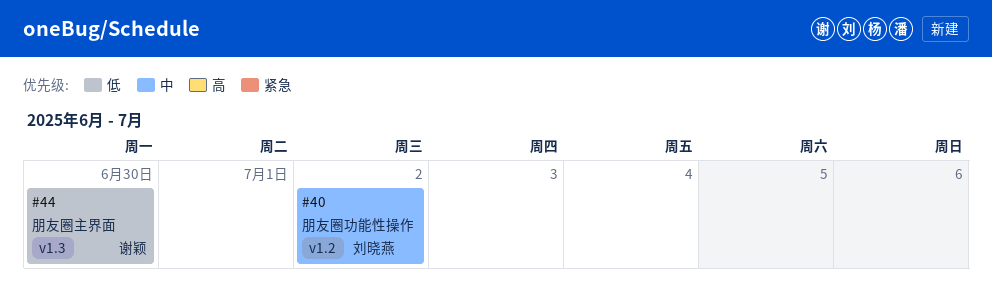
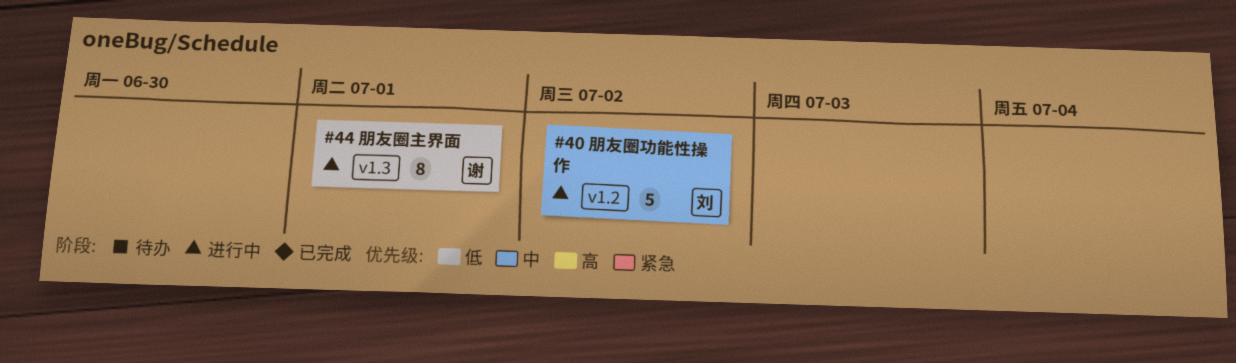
#44, due: Jun 30 -> Jul 1

